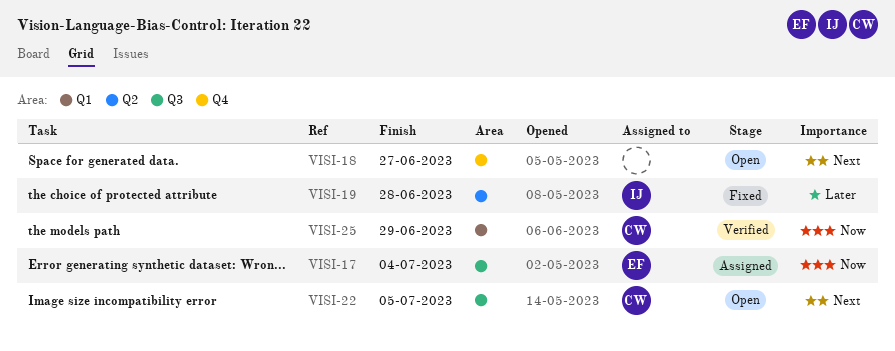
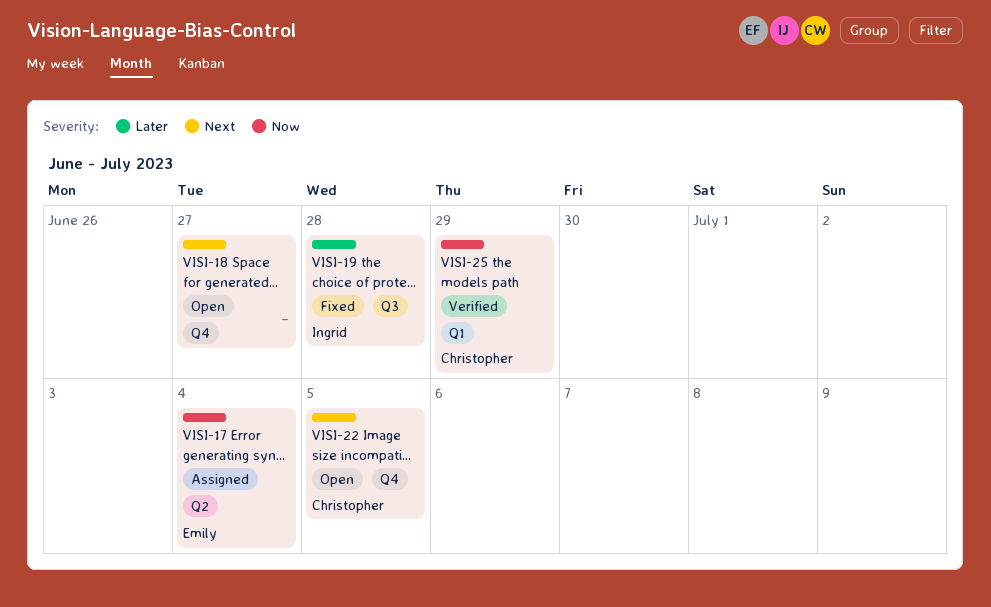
VISI-17, label: Q3 -> Q2
VISI-19, label: Q2 -> Q3
VISI-22, label: Q3 -> Q4

